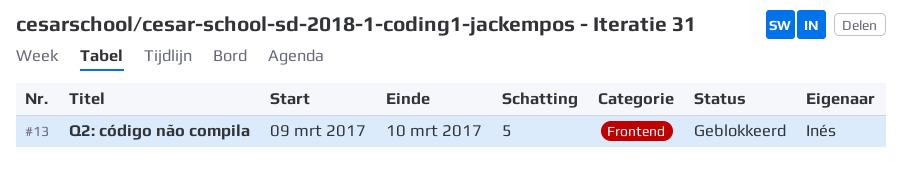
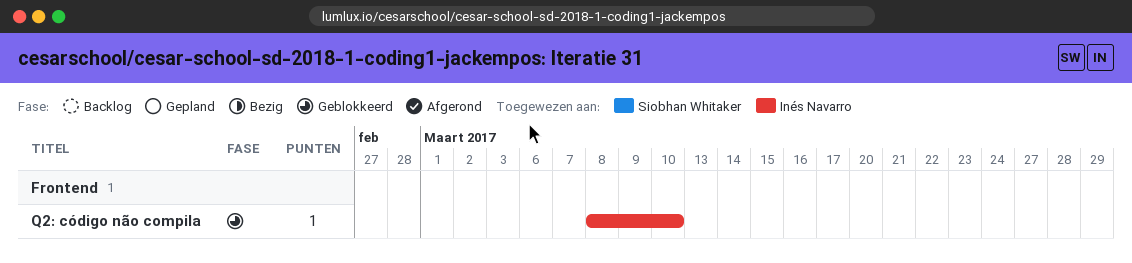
Q2: código não compila, estimate: 5 -> 1
Q2: código não compila, start: Mar 9 -> Mar 8

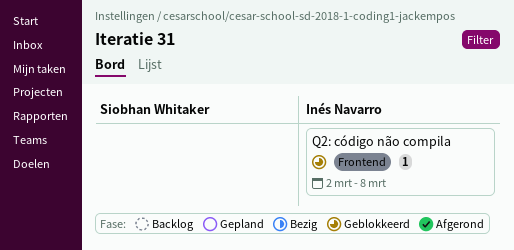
Q2: código não compila, start: Mar 8 -> Mar 2
Q2: código não compila, due: Mar 10 -> Mar 8

